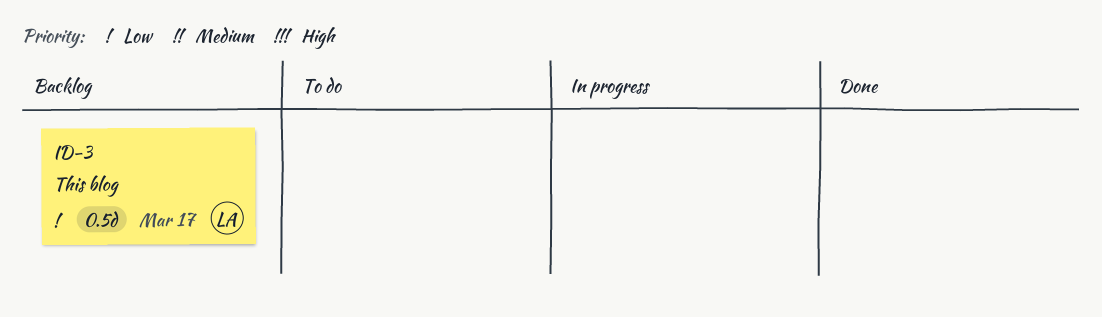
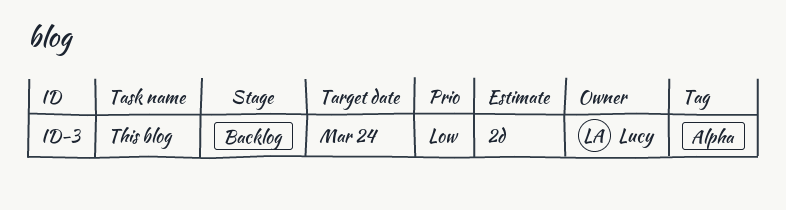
ID-3, estimate: 0.5d -> 2d
ID-3, due: Mar 17 -> Mar 24

